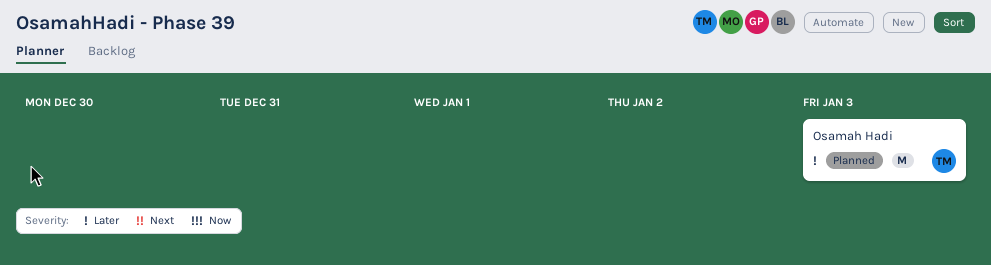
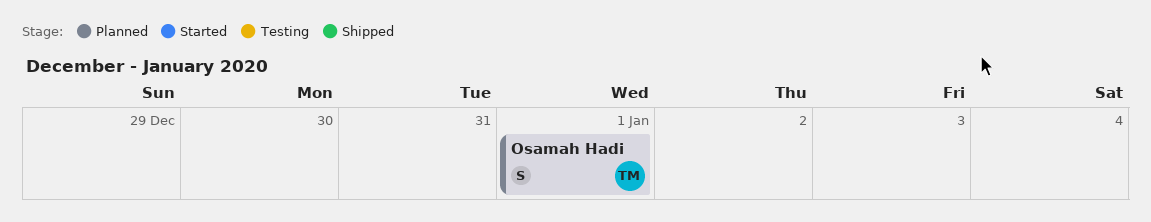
Osamah Hadi, estimate: M -> S
Osamah Hadi, due: Jan 3 -> Jan 1

